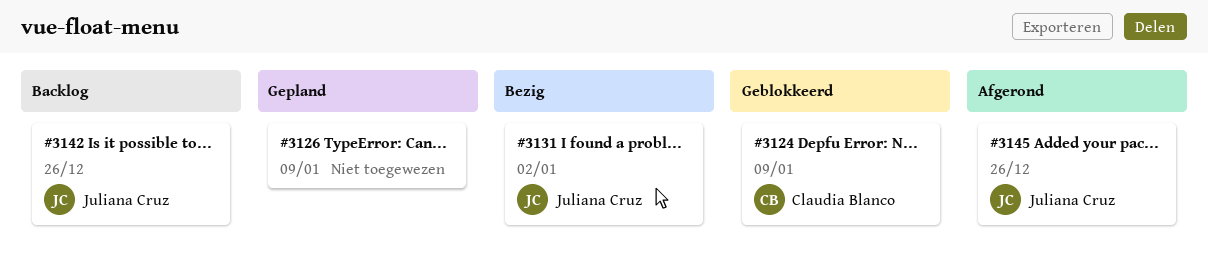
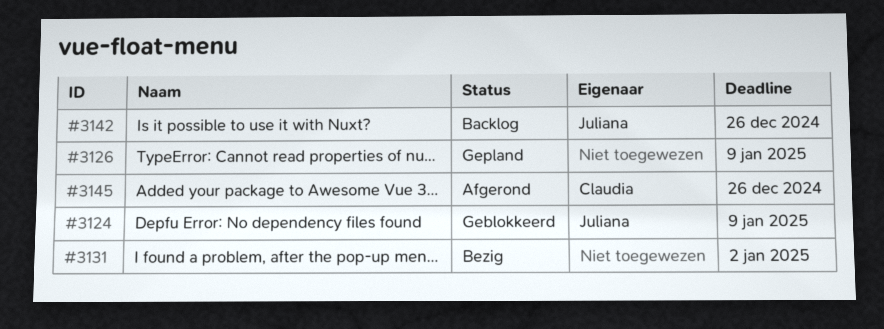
#3124, owner: Claudia Blanco -> Juliana Cruz
#3131, owner: Juliana Cruz -> none
#3145, owner: Juliana Cruz -> Claudia Blanco

